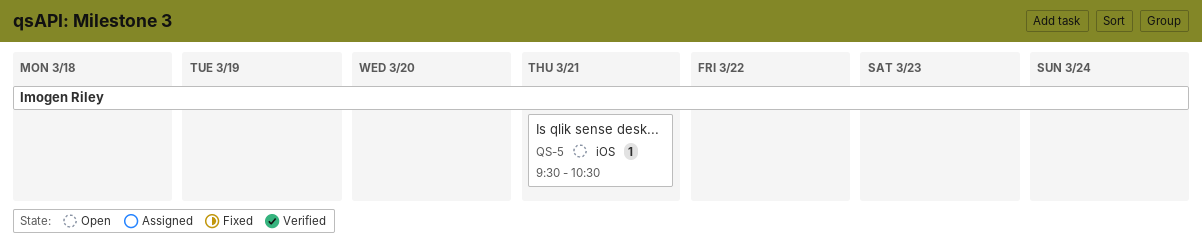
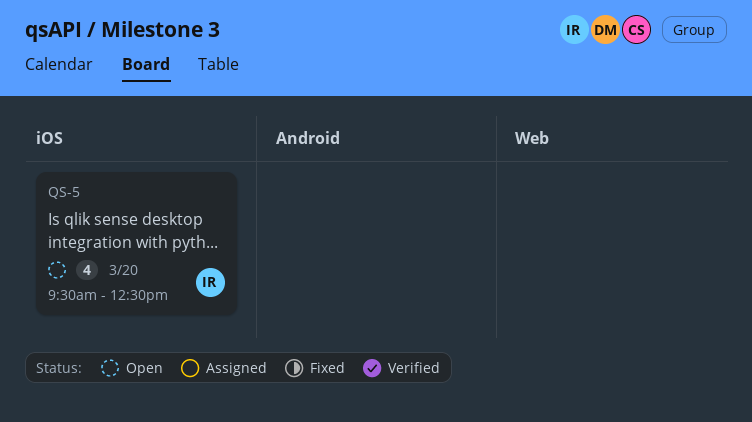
QS-5, estimate: 1 -> 4
QS-5, day: Mar 21 -> Mar 20
QS-5, ends: 10:30 -> 12:30

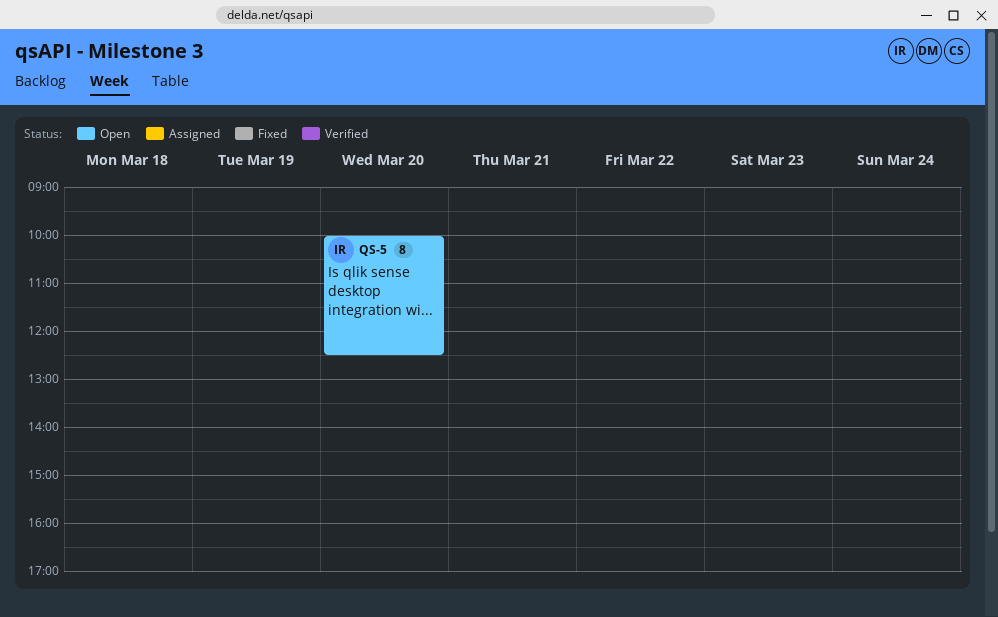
QS-5, estimate: 4 -> 8
QS-5, begins: 09:30 -> 10:00

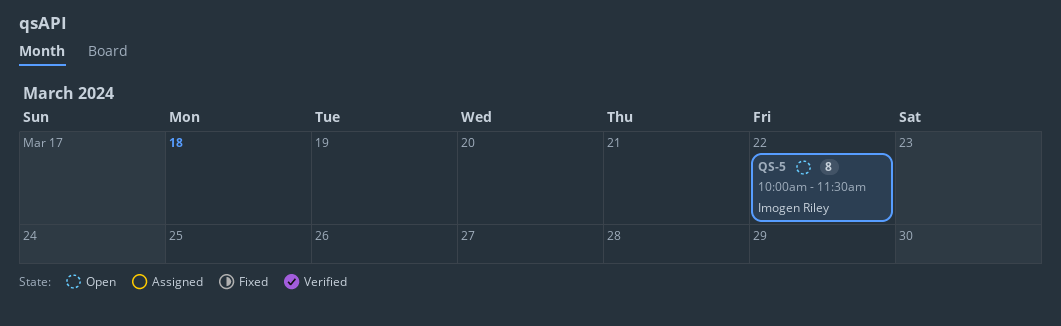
QS-5, day: Mar 20 -> Mar 22
QS-5, ends: 12:30 -> 11:30

